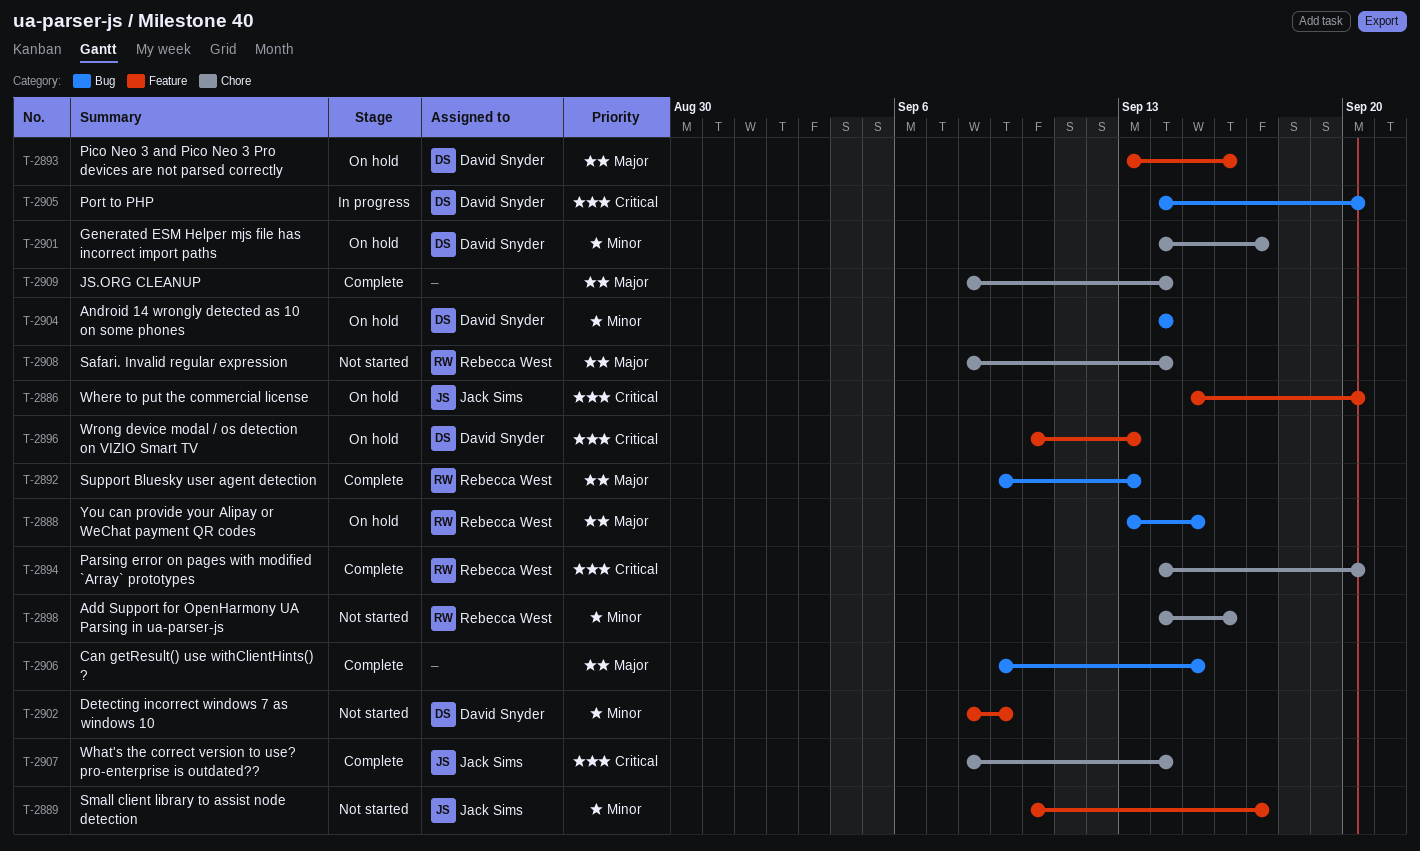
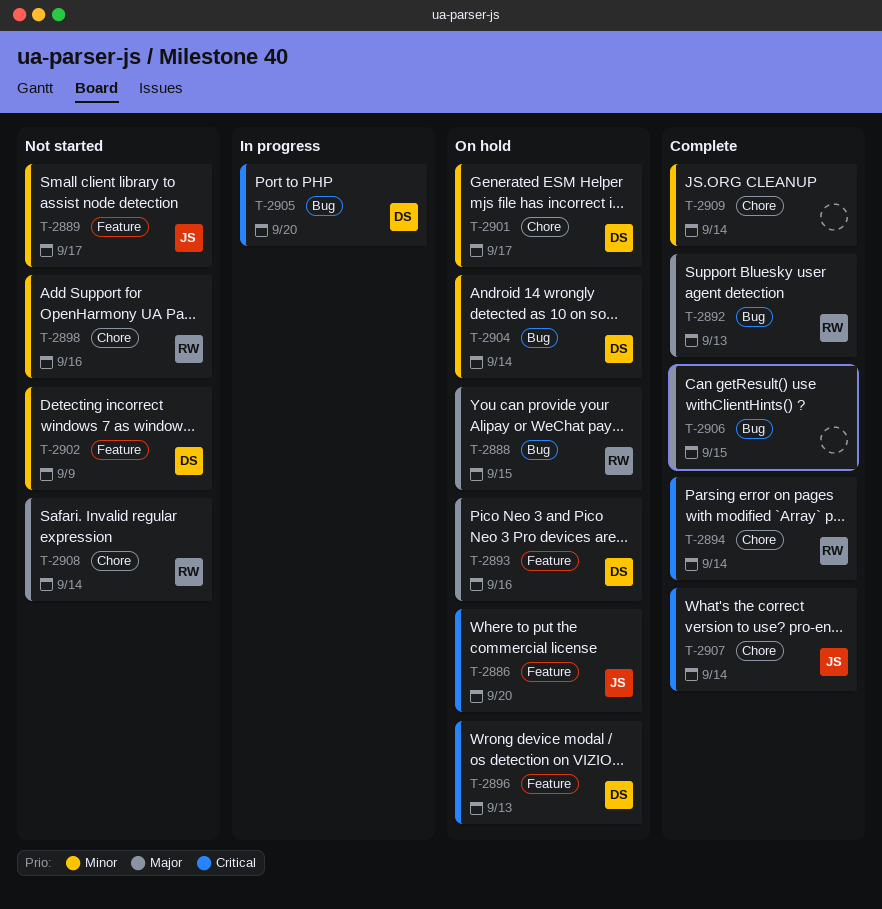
T-2894, due: Sep 20 -> Sep 14
T-2909, priority: Major -> Minor

